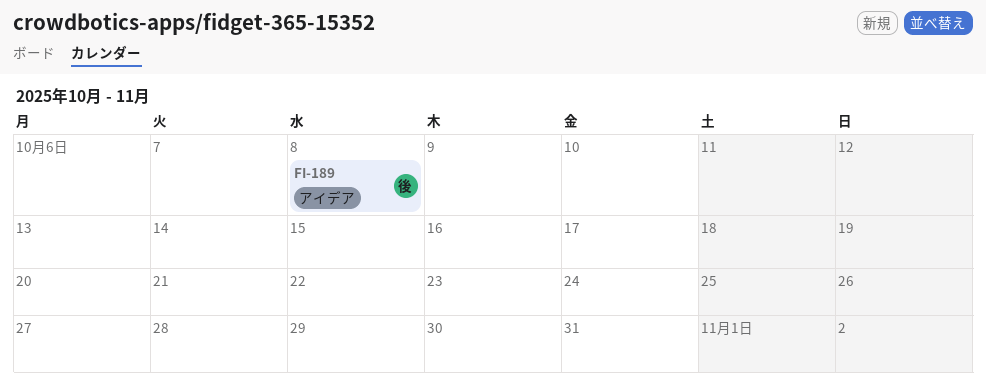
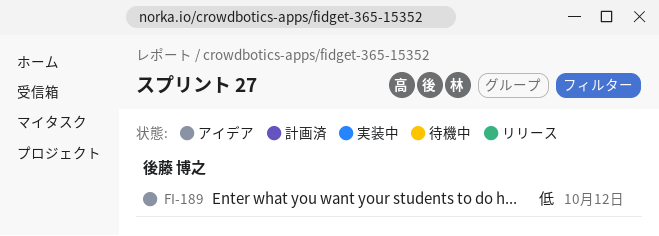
FI-189, due: Oct 8 -> Oct 12

